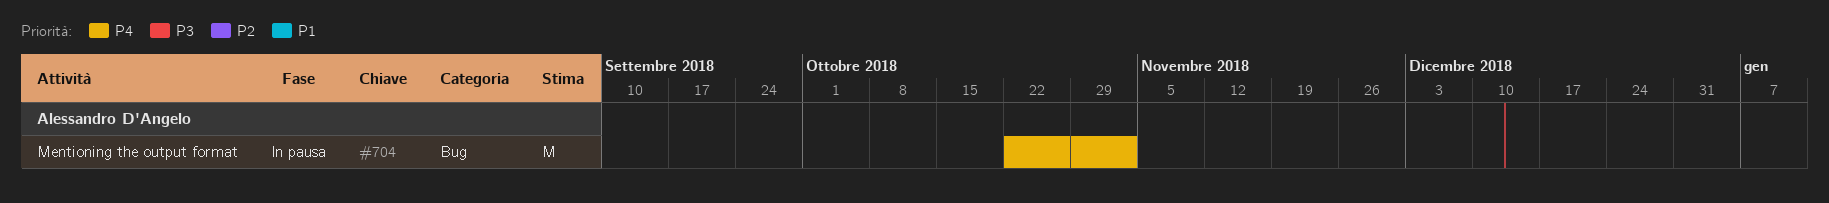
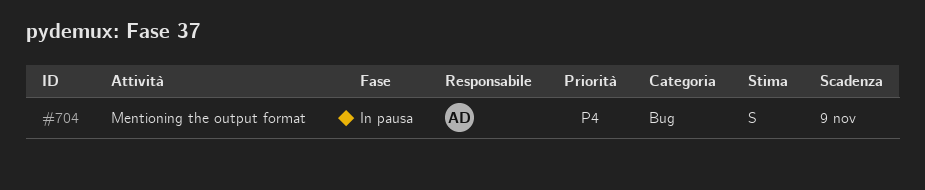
#704, estimate: M -> S
#704, due: Nov 2 -> Nov 9

